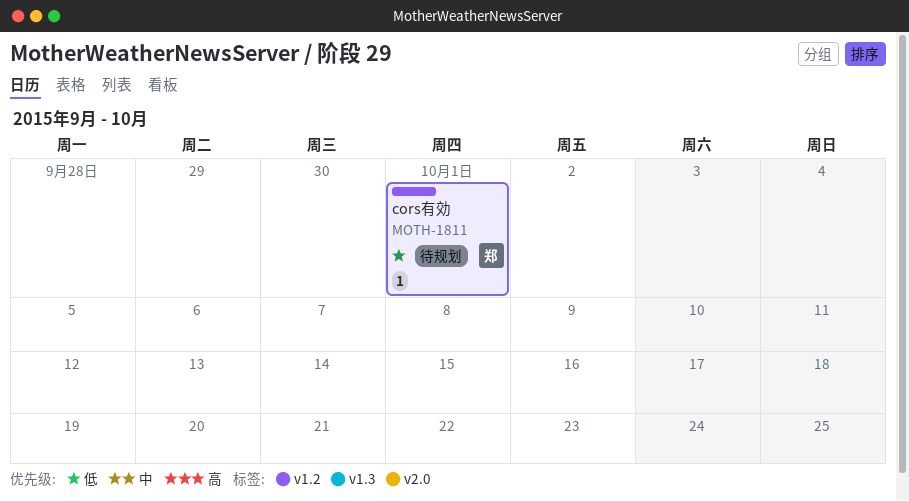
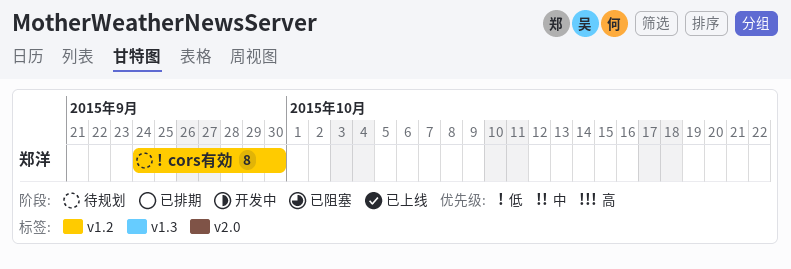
cors有効, estimate: 1 -> 8
cors有効, due: Oct 1 -> Sep 30

